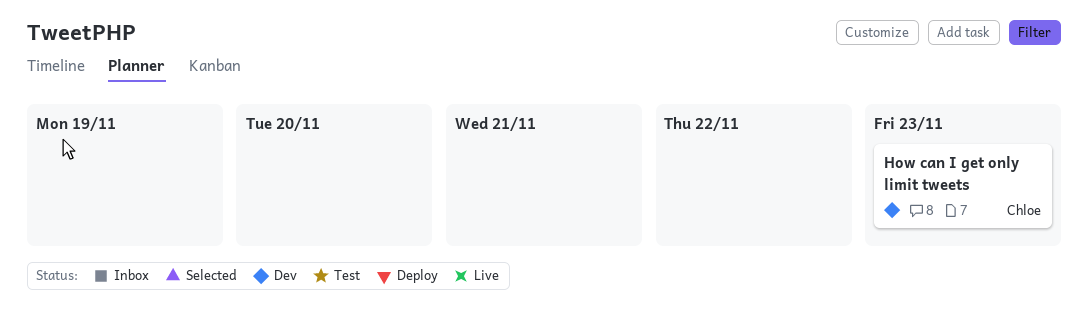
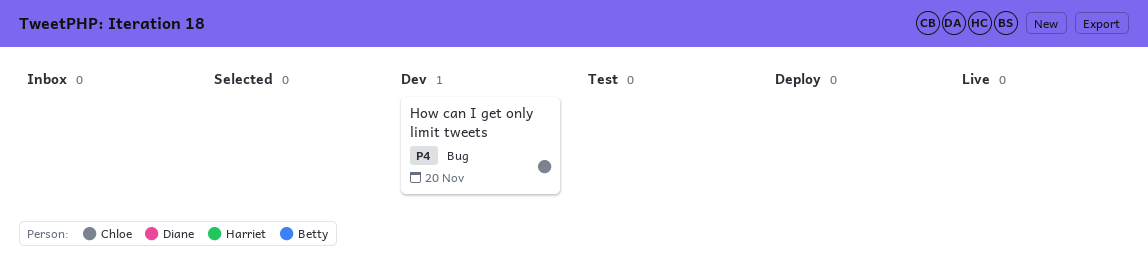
How can I get only limit tweets, due: Nov 23 -> Nov 20

